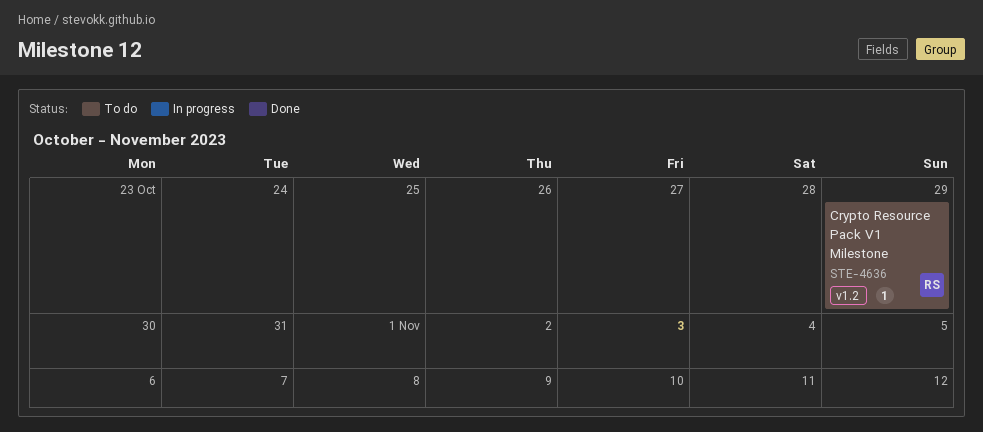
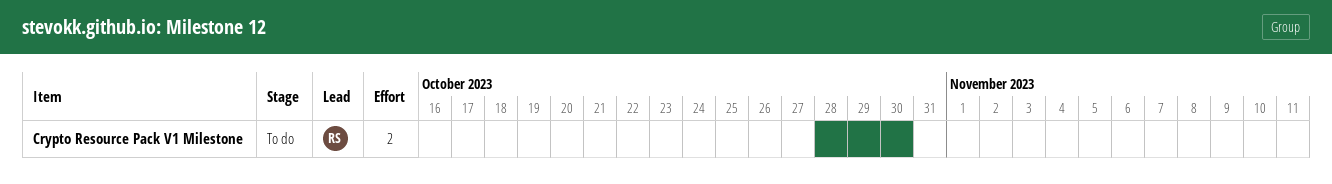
Crypto Resource Pack V1 Milestone, estimate: 1 -> 2
Crypto Resource Pack V1 Milestone, due: Oct 29 -> Oct 30

